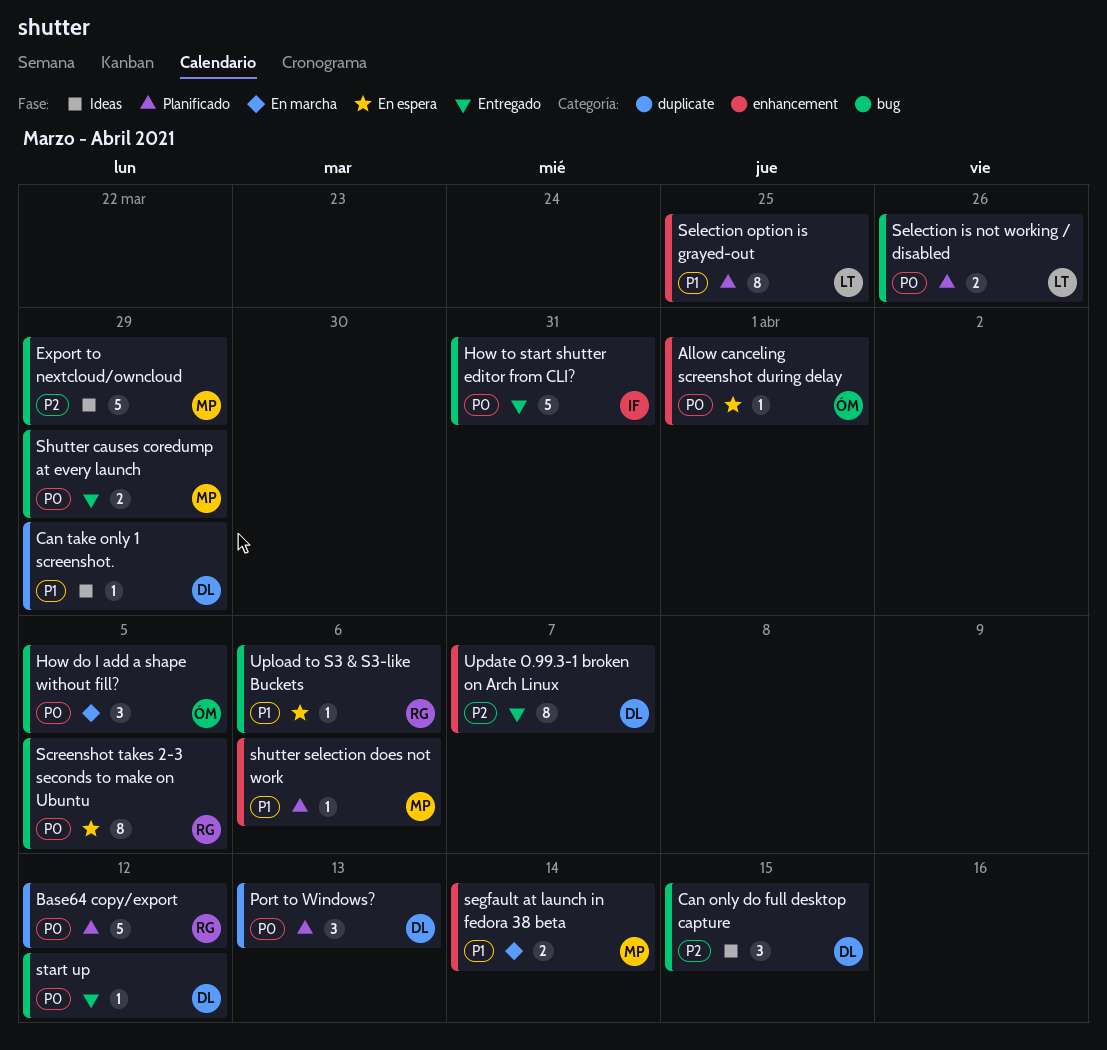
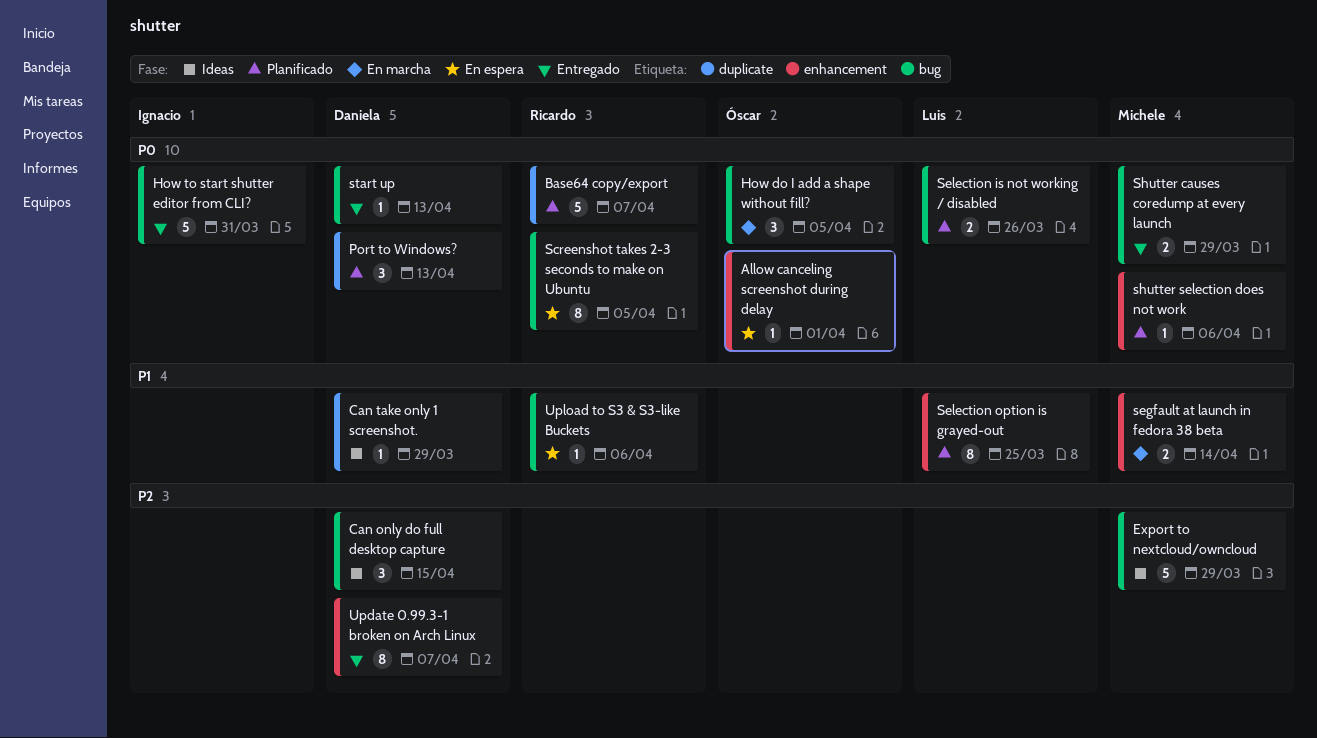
Base64 copy/export, due: Apr 12 -> Apr 7
shutter selection does not work, priority: P1 -> P0
start up, due: Apr 12 -> Apr 13

